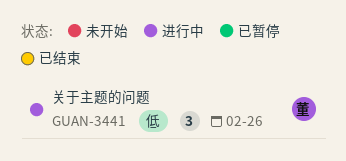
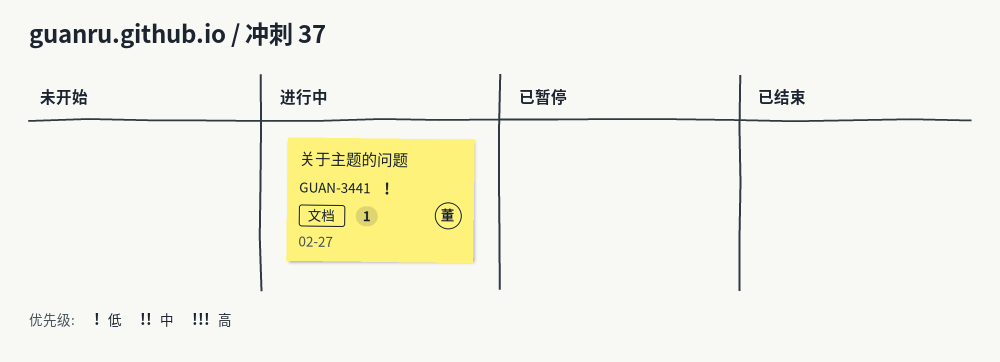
GUAN-3441, estimate: 3 -> 1
GUAN-3441, due: Feb 26 -> Feb 27

